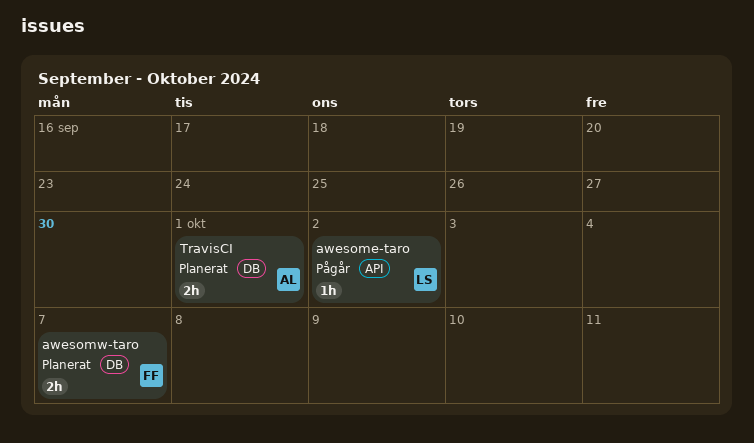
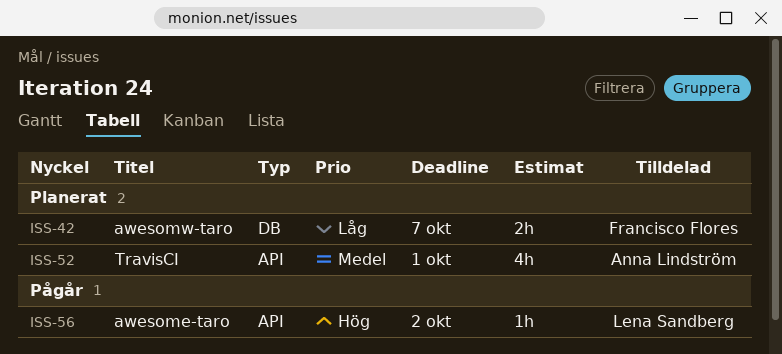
TravisCI, label: DB -> API
TravisCI, estimate: 2h -> 4h

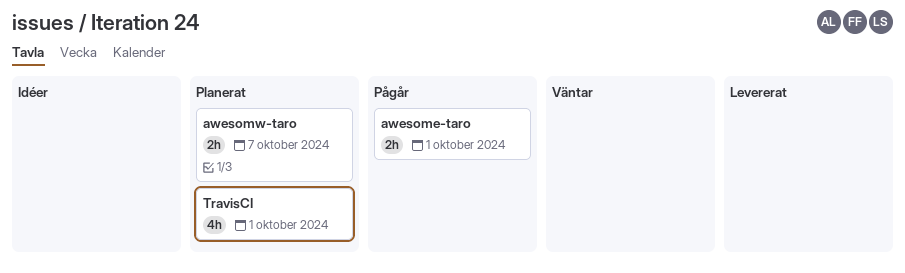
awesome-taro, estimate: 1h -> 2h
awesome-taro, due: Oct 2 -> Oct 1

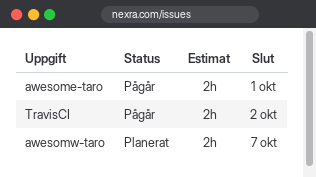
TravisCI, status: Planerat -> Pågår
TravisCI, estimate: 4h -> 2h
TravisCI, due: Oct 1 -> Oct 2

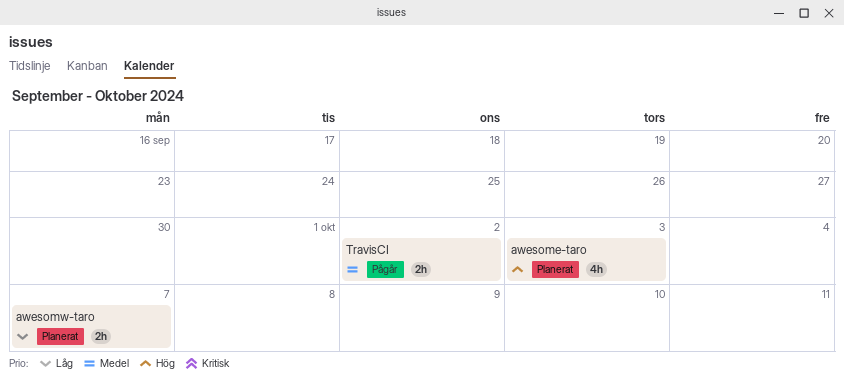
awesome-taro, status: Pågår -> Planerat
awesome-taro, estimate: 2h -> 4h
awesome-taro, due: Oct 1 -> Oct 3

